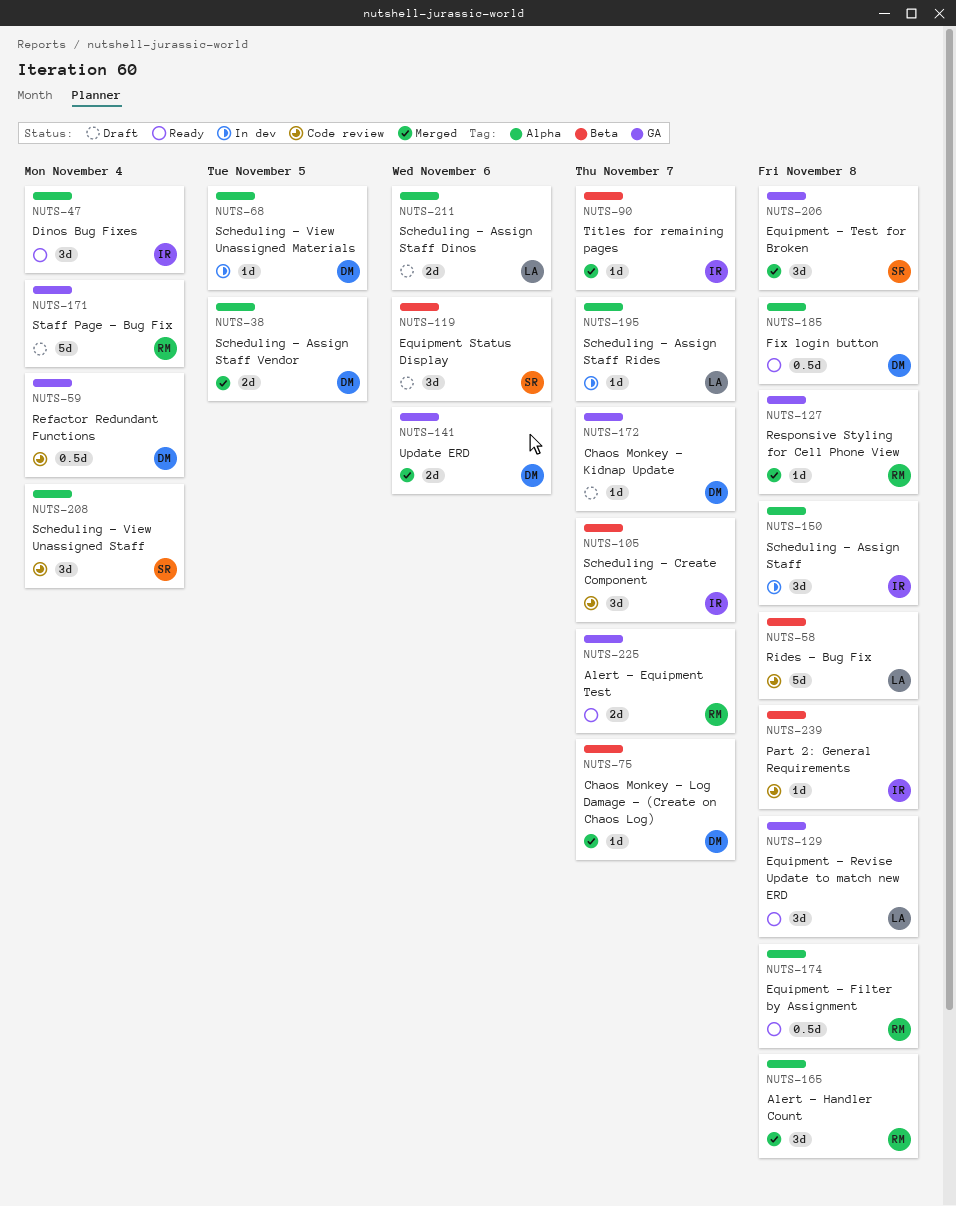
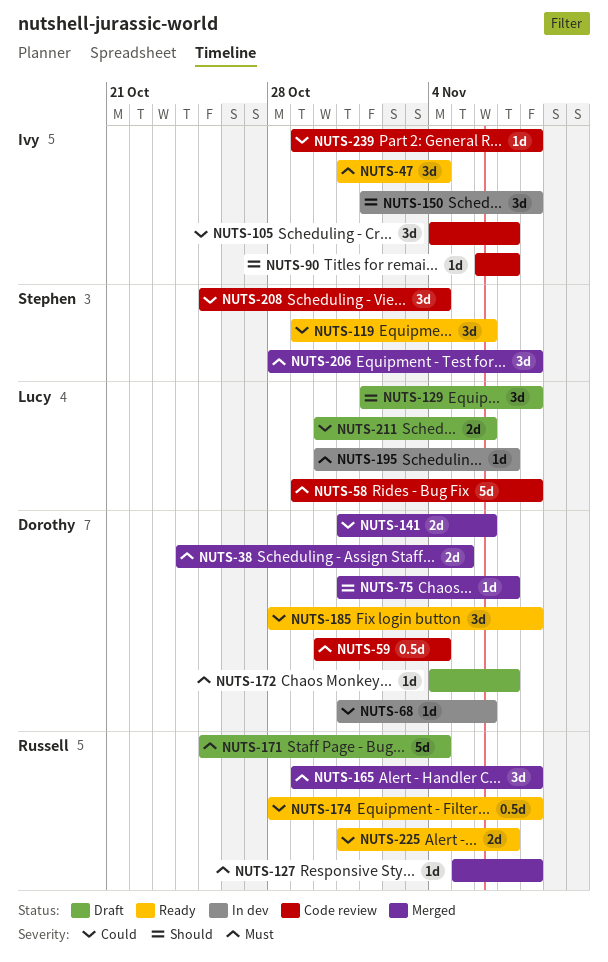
NUTS-68, due: Nov 5 -> Nov 6
NUTS-90, status: Merged -> Code review
NUTS-119, status: Draft -> Ready
NUTS-129, status: Ready -> Draft
NUTS-185, estimate: 0.5d -> 3d

